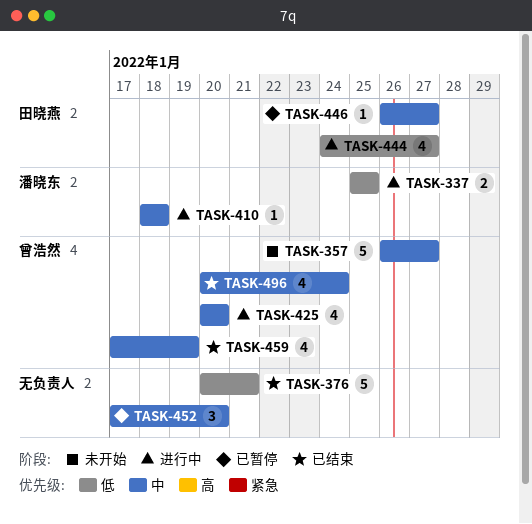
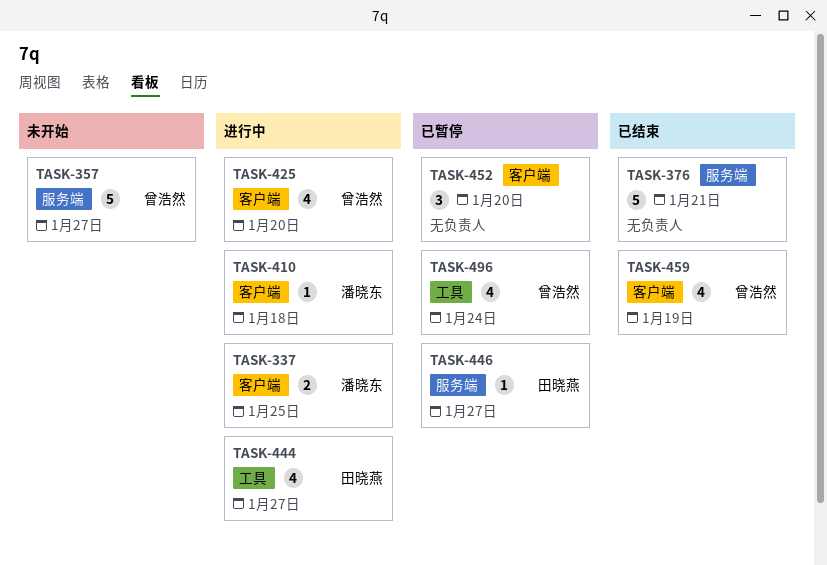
TASK-496, status: 已结束 -> 已暂停

